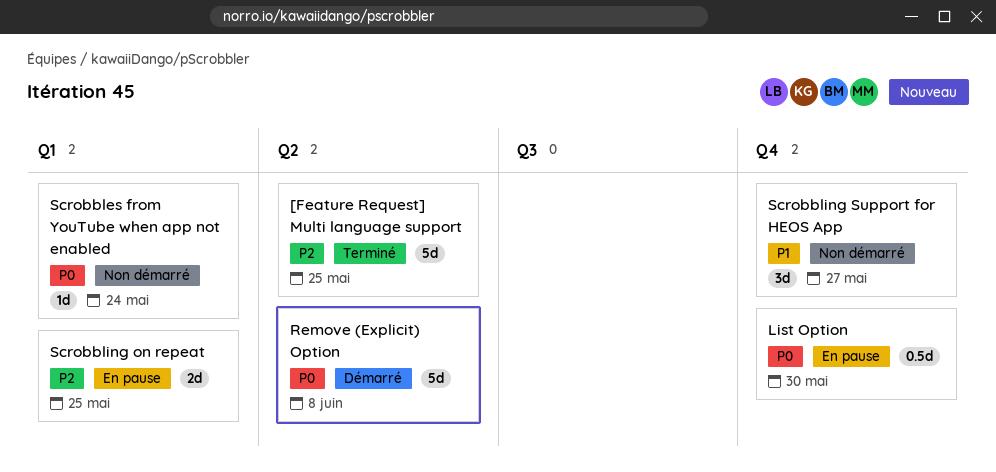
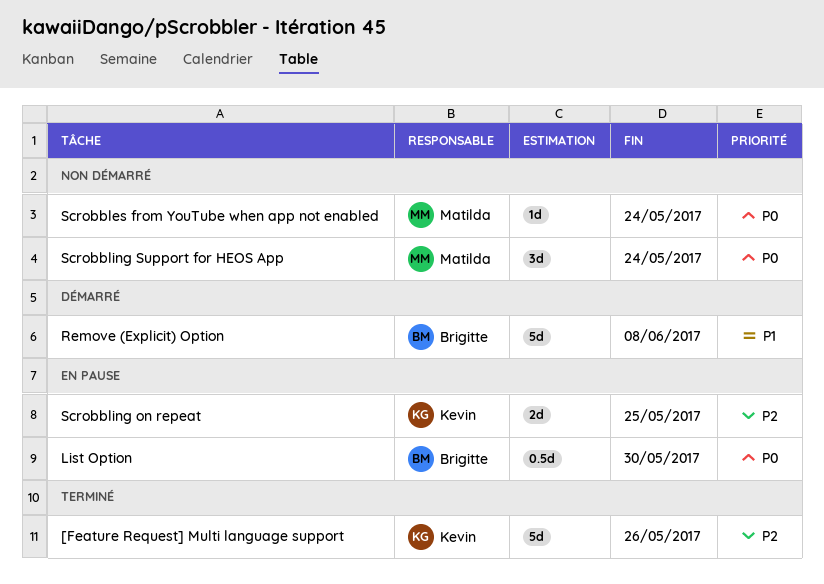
[Feature Request] Multi language support, due: May 25 -> May 26
Remove (Explicit) Option, priority: P0 -> P1
Scrobbling Support for HEOS App, priority: P1 -> P0
Scrobbling Support for HEOS App, due: May 27 -> May 24

